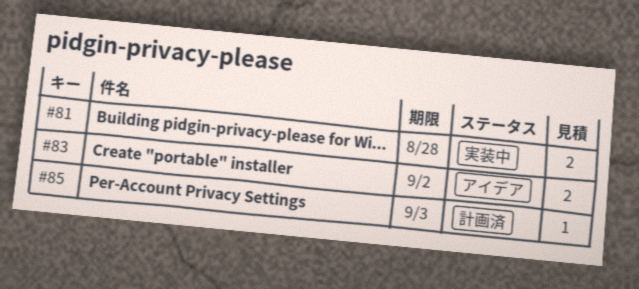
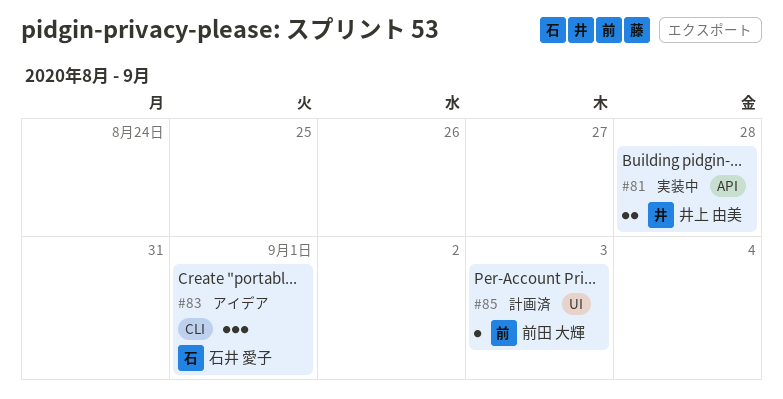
#83, estimate: 2 -> 3
#83, due: Sep 2 -> Sep 1

